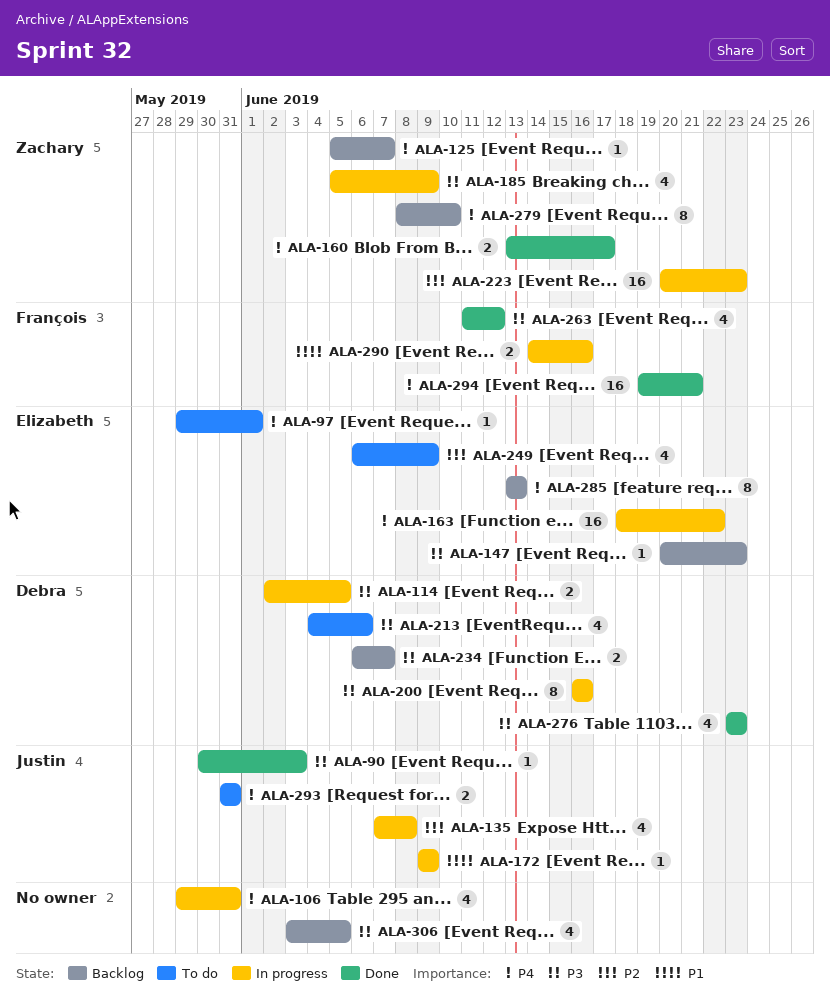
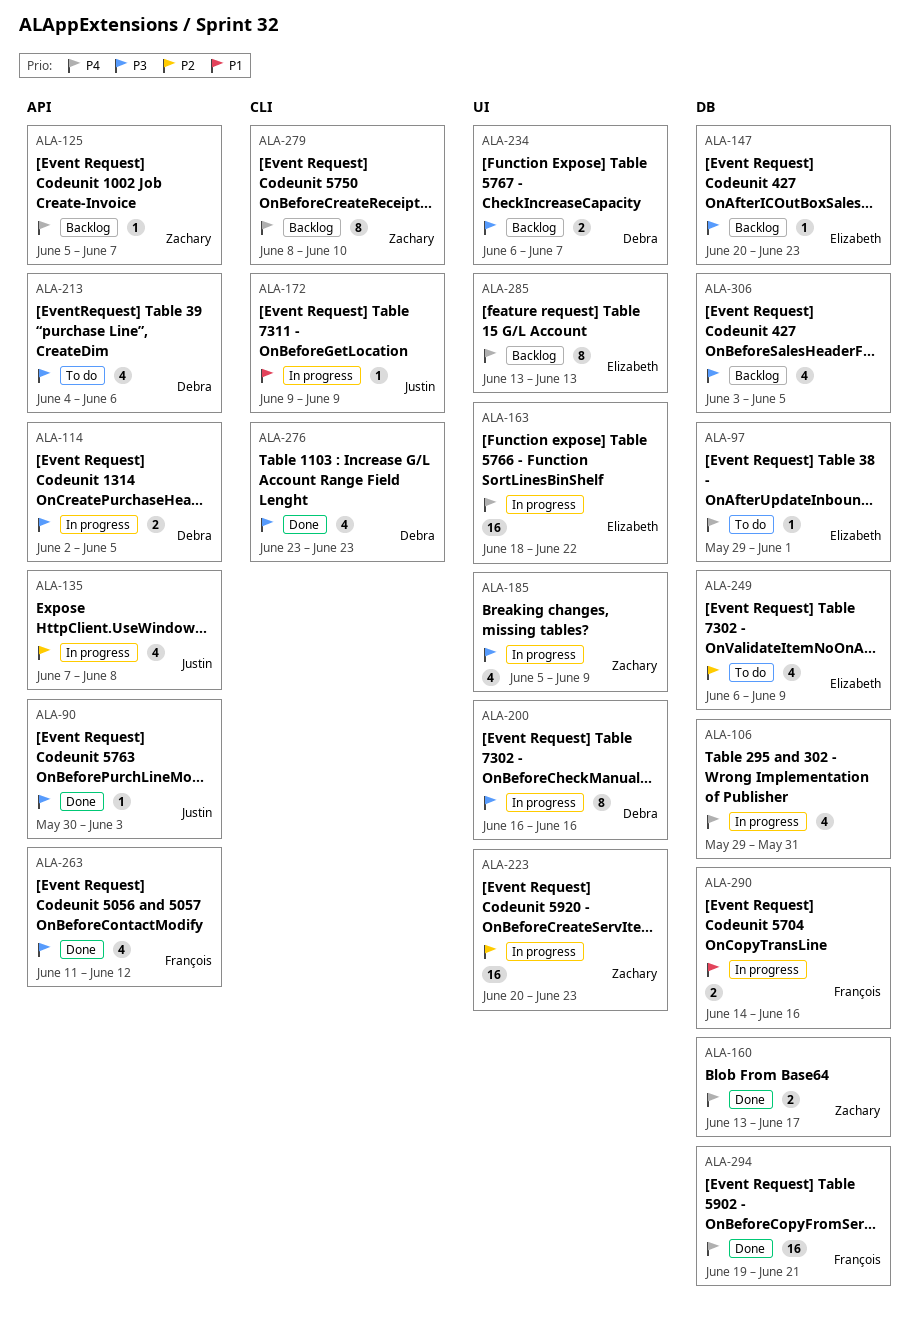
ALA-293: present -> none

